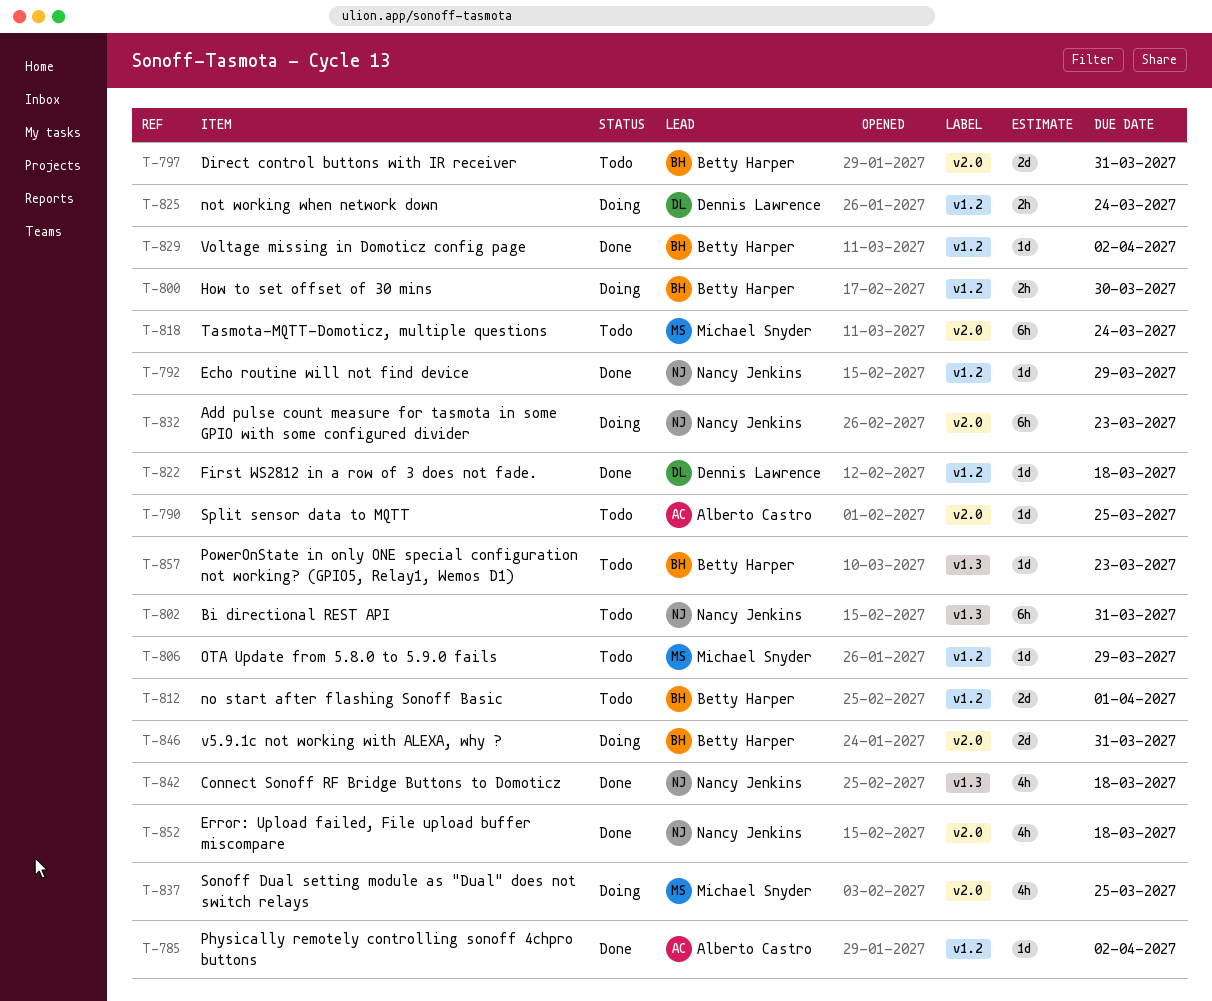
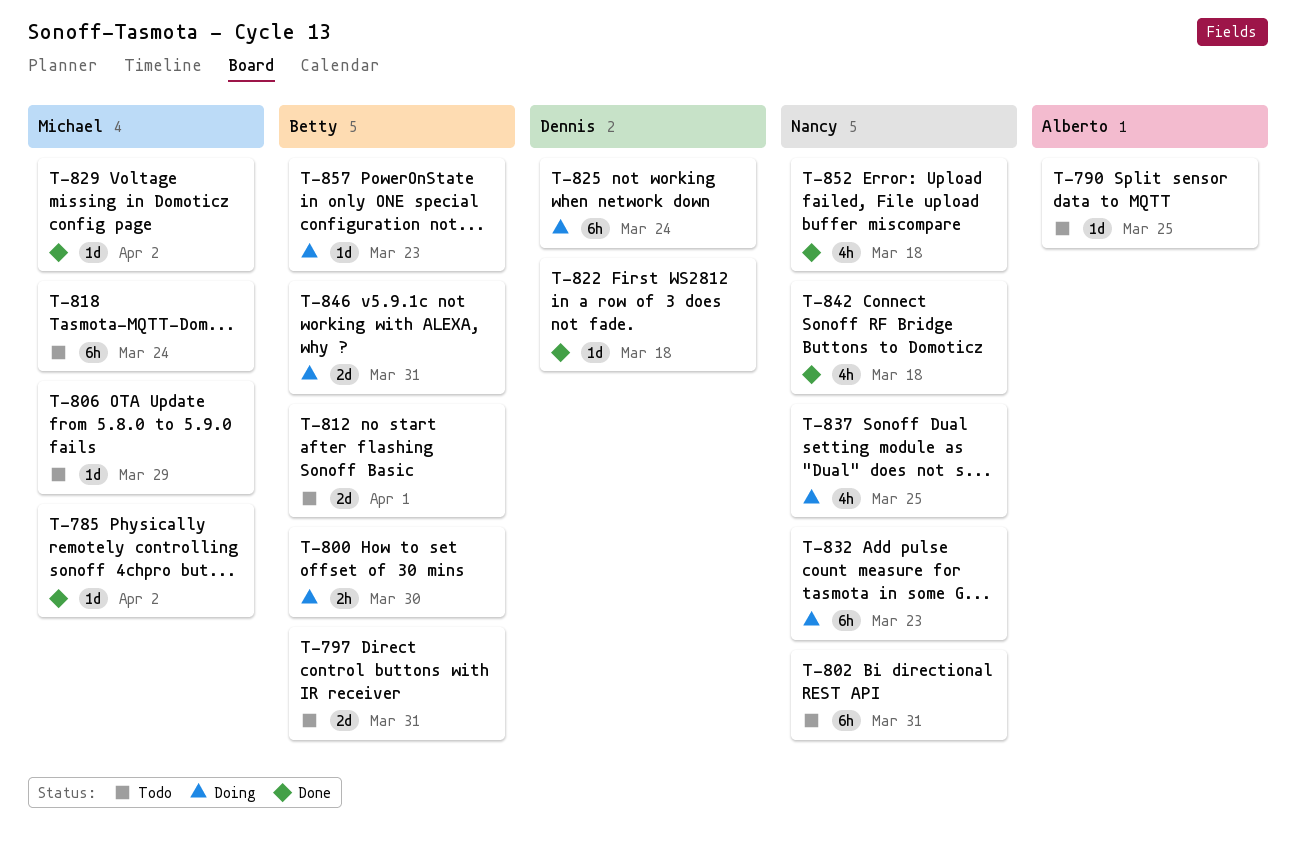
T-785, owner: Alberto Castro -> Michael Snyder
T-792: present -> none
T-825, estimate: 2h -> 6h
T-829, owner: Betty Harper -> Michael Snyder
T-837, owner: Michael Snyder -> Nancy Jenkins
T-857, status: Todo -> Doing

